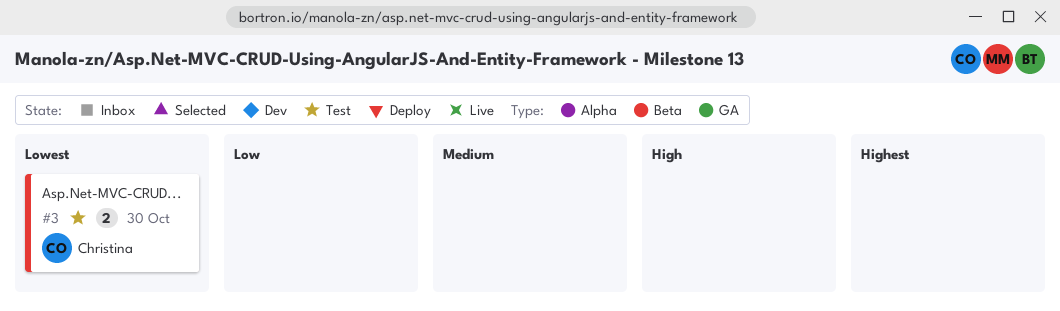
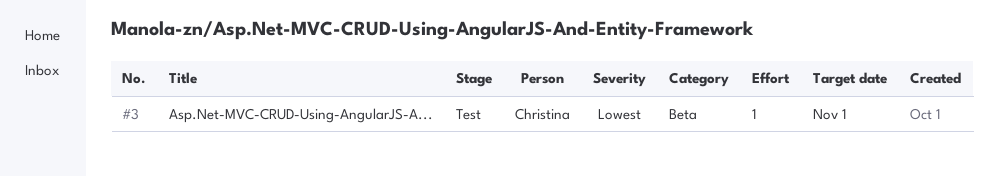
#3, estimate: 2 -> 1
#3, due: Oct 30 -> Nov 1

